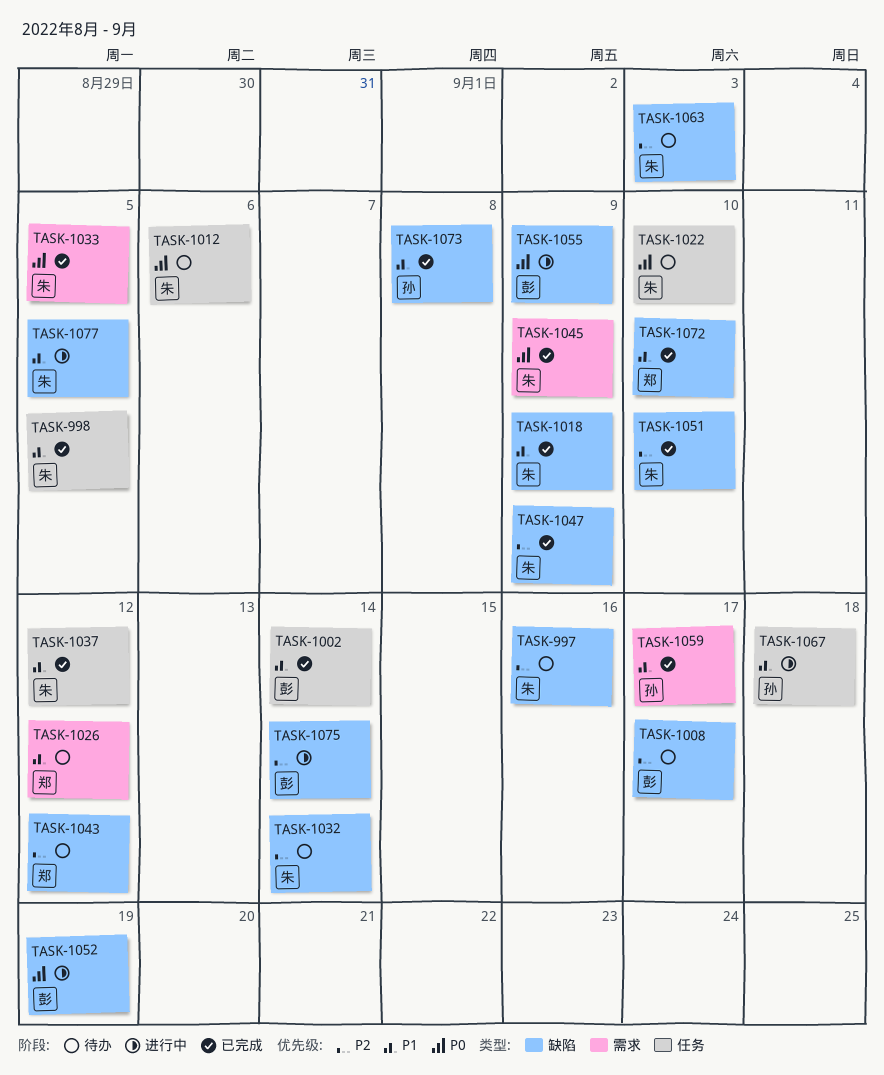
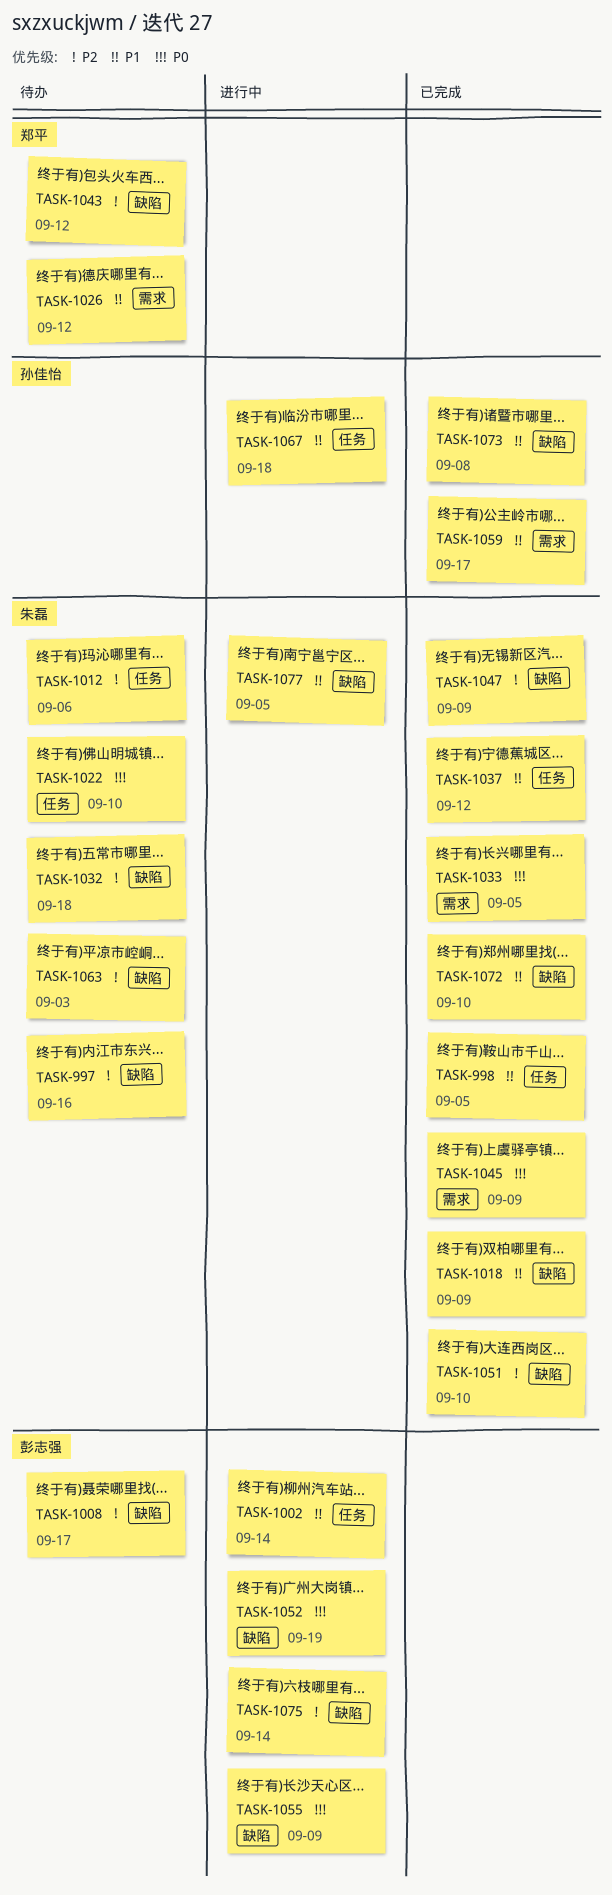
TASK-1002, status: 已完成 -> 进行中
TASK-1012, priority: P0 -> P2
TASK-1032, due: Sep 14 -> Sep 18
TASK-1072, owner: 郑平 -> 朱磊

